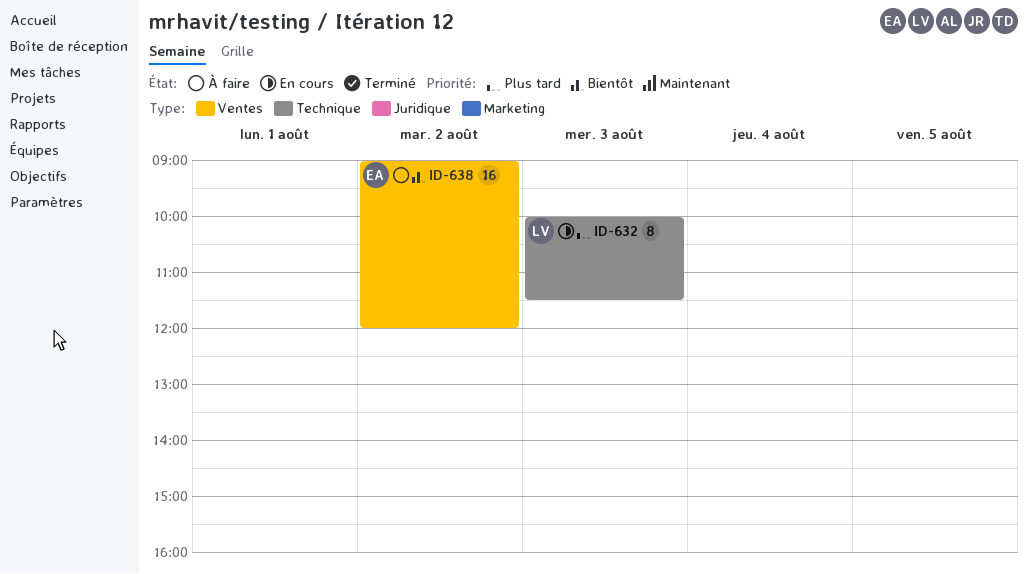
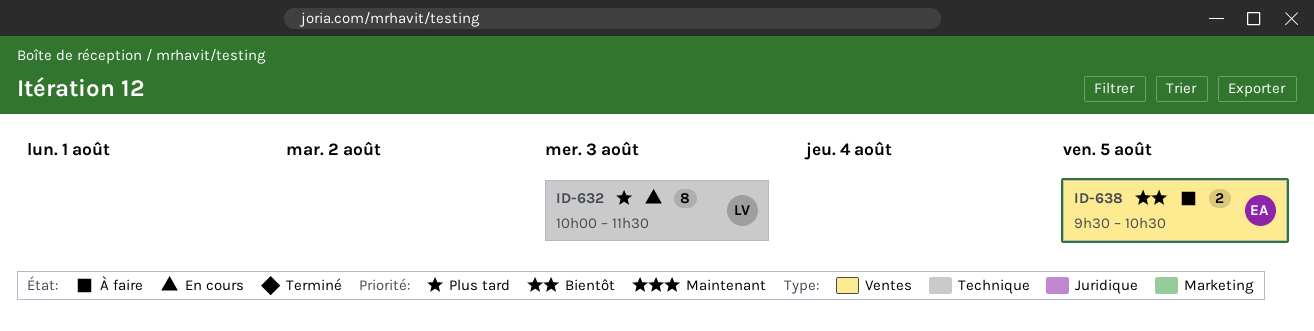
ID-638, estimate: 16 -> 2
ID-638, day: Aug 2 -> Aug 5
ID-638, begins: 09:00 -> 09:30
ID-638, ends: 12:00 -> 10:30

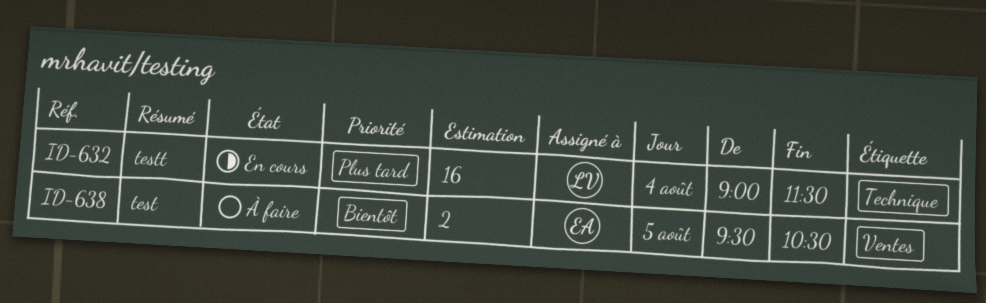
ID-632, estimate: 8 -> 16
ID-632, day: Aug 3 -> Aug 4
ID-632, begins: 10:00 -> 09:00

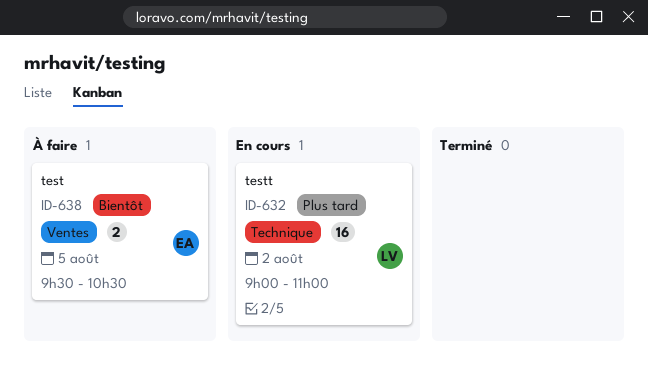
ID-632, day: Aug 4 -> Aug 2
ID-632, ends: 11:30 -> 11:00

